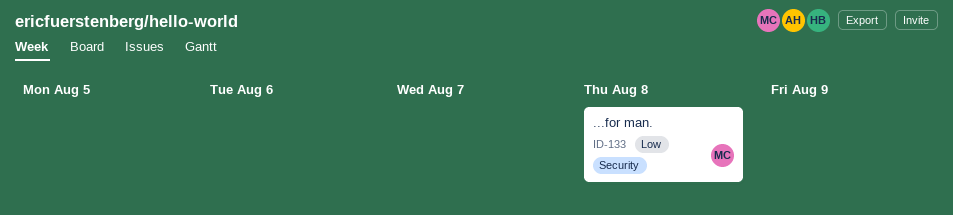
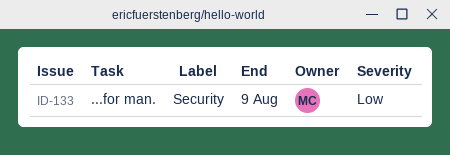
ID-133, due: Aug 8 -> Aug 9

